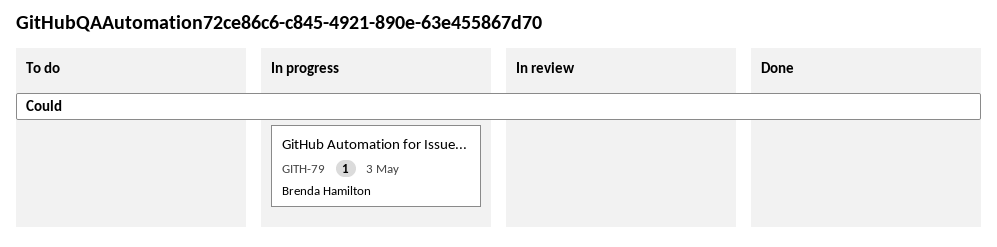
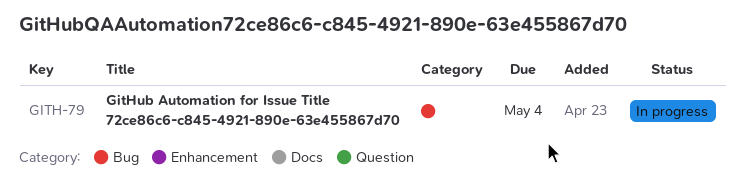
GITH-79, due: May 3 -> May 4

